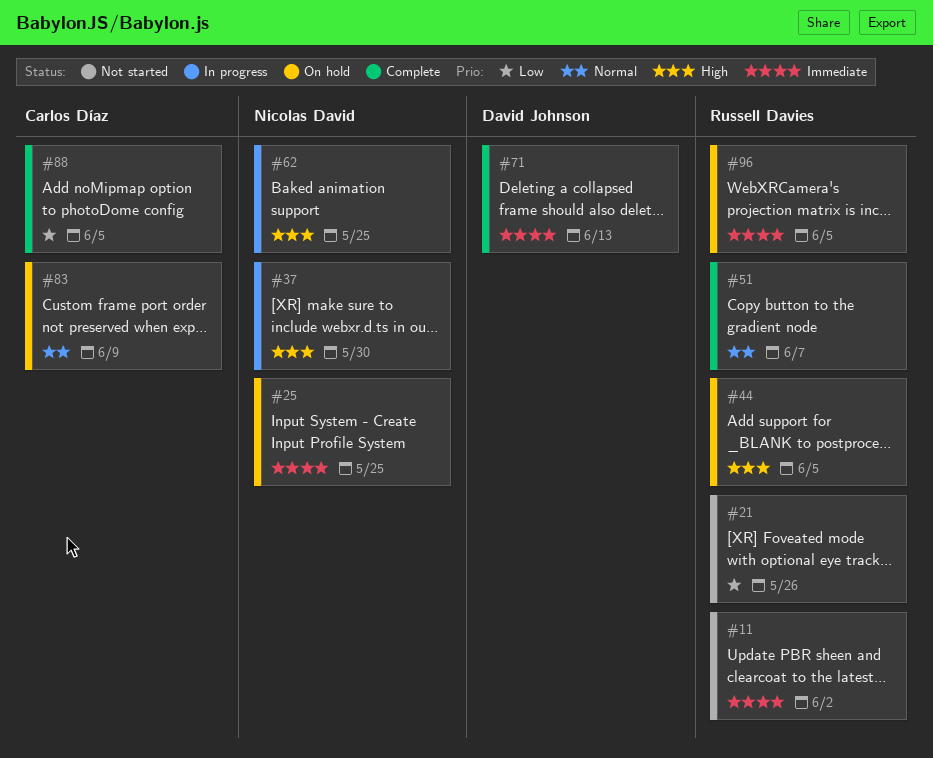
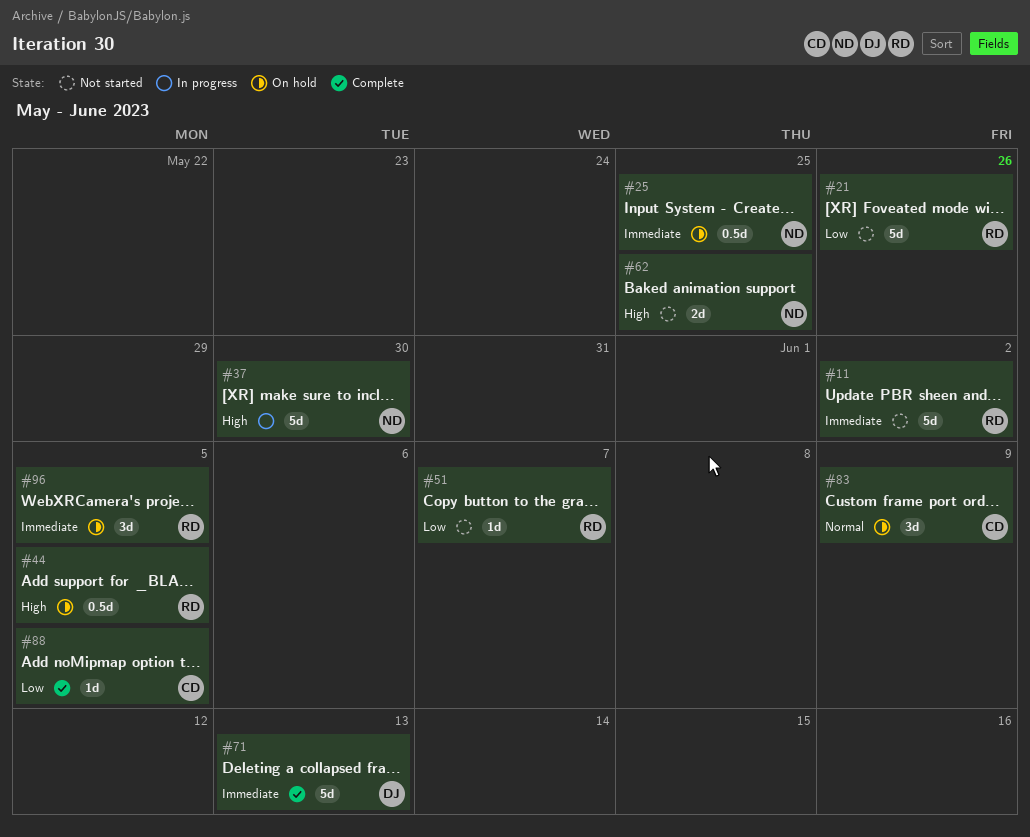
#51, status: Complete -> Not started
#51, priority: Normal -> Low
#62, status: In progress -> Not started

